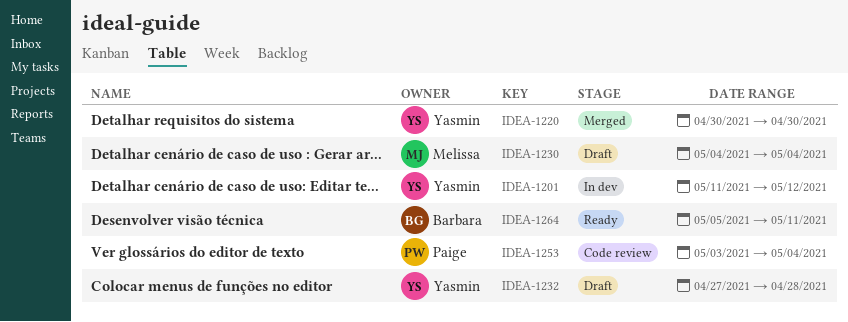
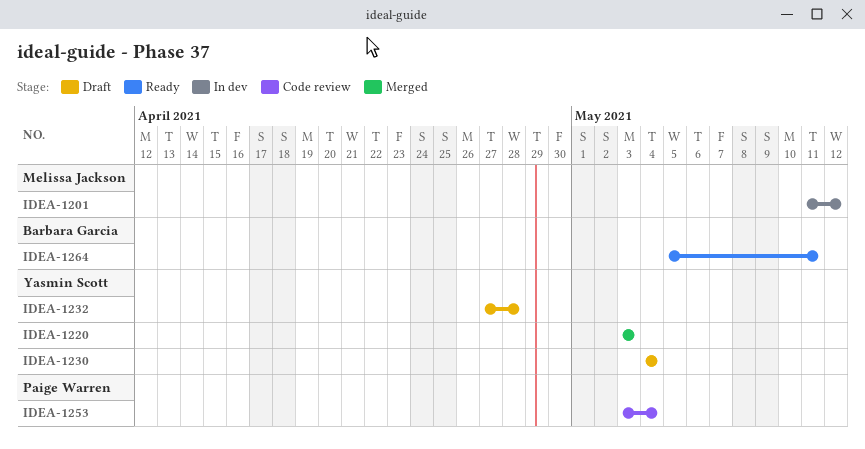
IDEA-1201, owner: Yasmin Scott -> Melissa Jackson
IDEA-1220, start: Apr 30 -> May 3
IDEA-1220, due: Apr 30 -> May 3
IDEA-1230, owner: Melissa Jackson -> Yasmin Scott

